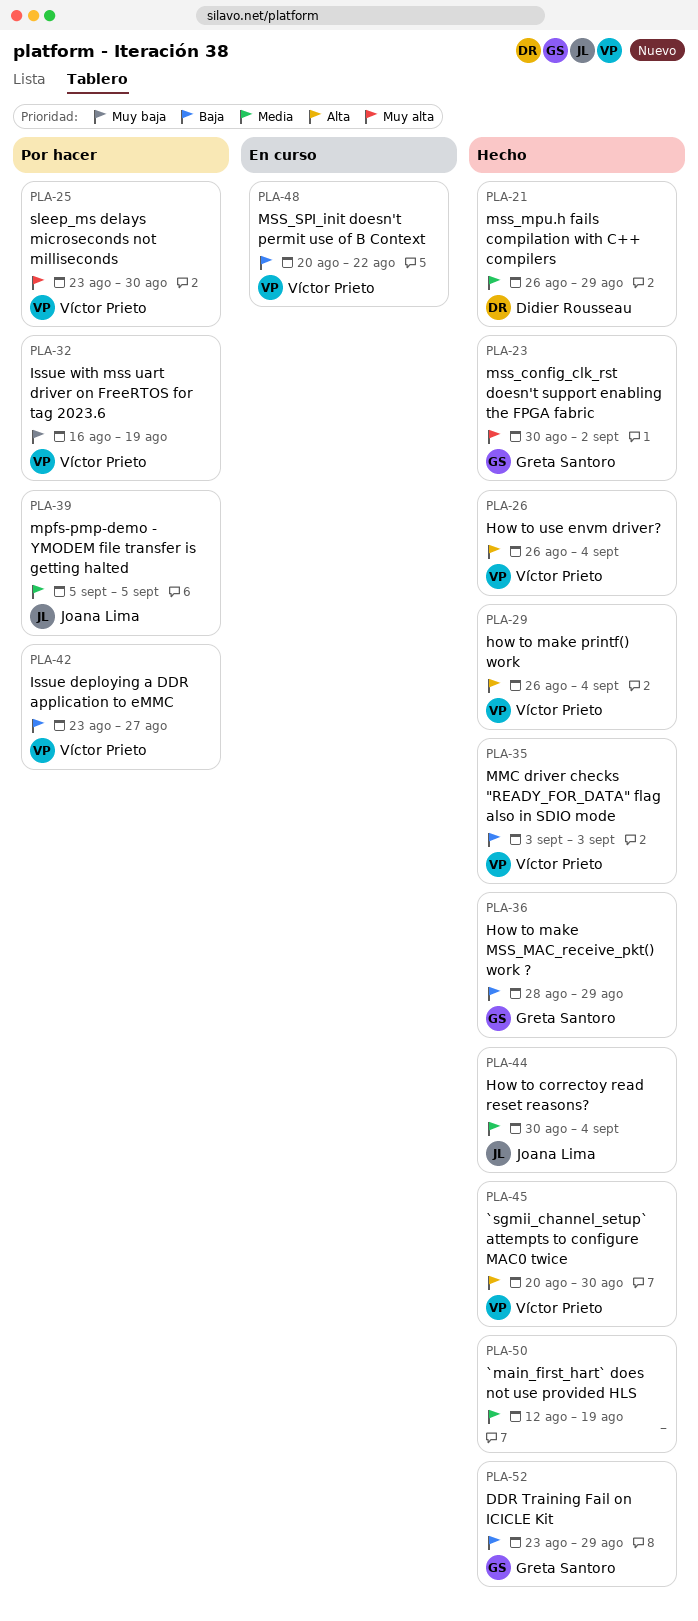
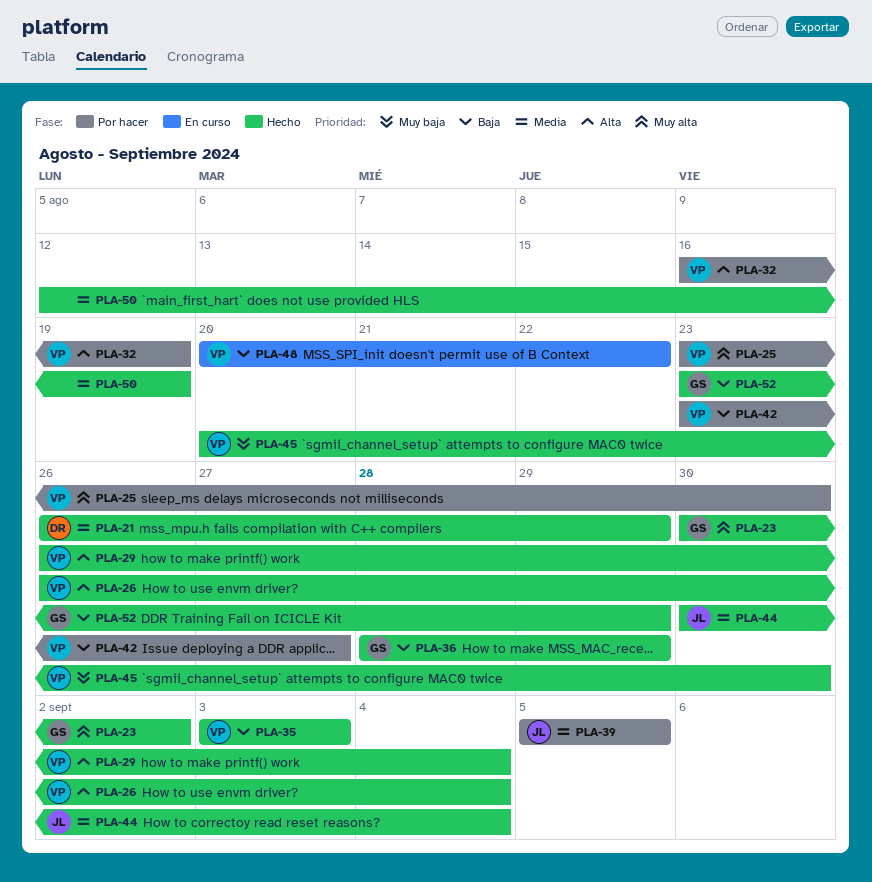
PLA-32, priority: Muy baja -> Alta
PLA-45, priority: Alta -> Muy baja

